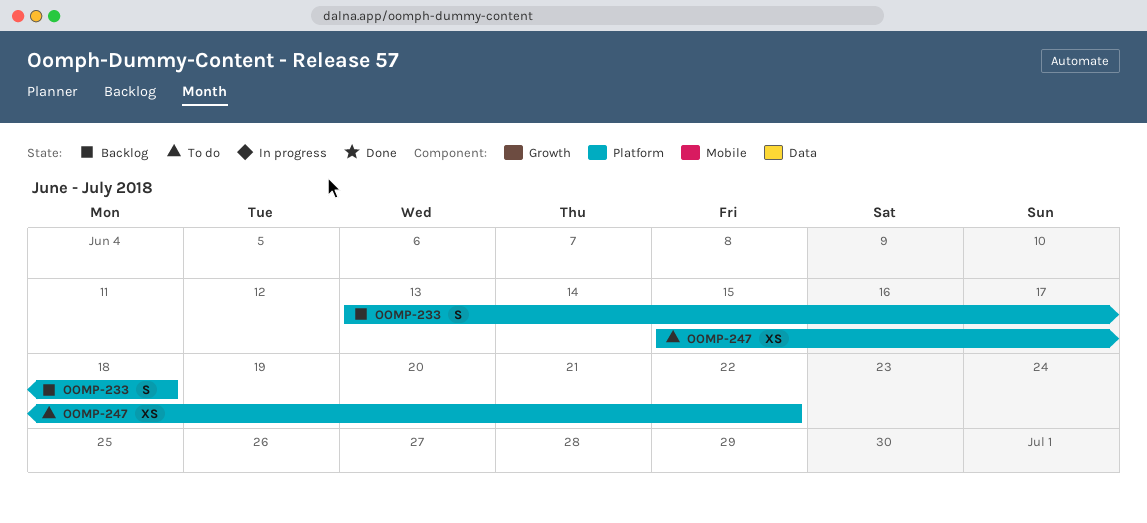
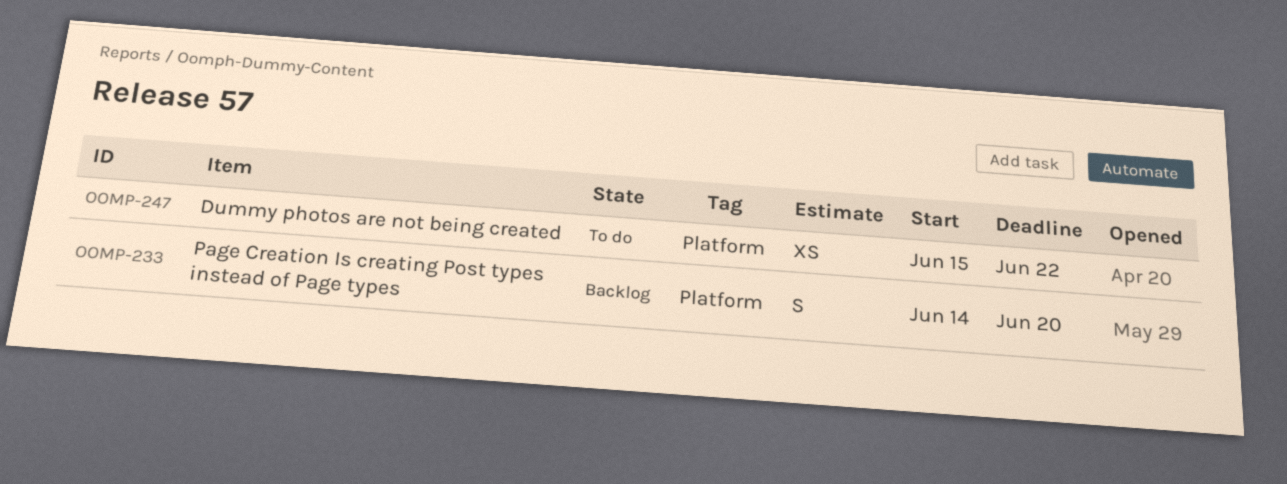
OOMP-233, start: Jun 13 -> Jun 14
OOMP-233, due: Jun 18 -> Jun 20

